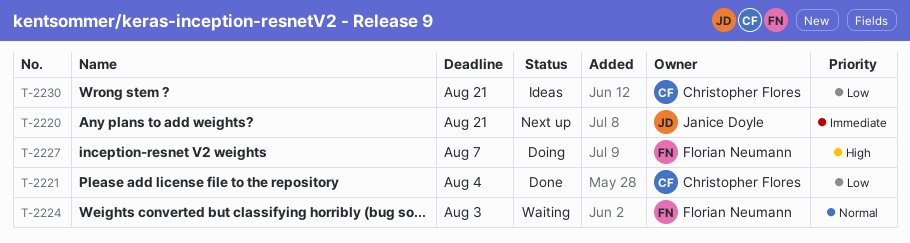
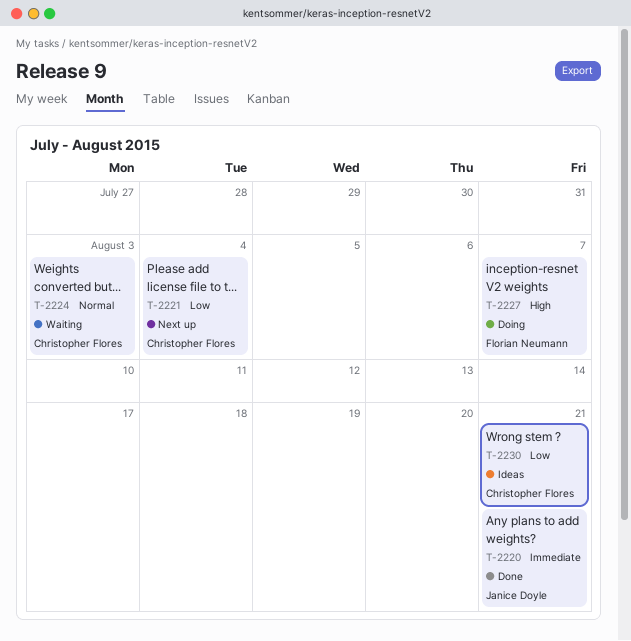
T-2220, status: Next up -> Done
T-2221, status: Done -> Next up
T-2224, owner: Florian Neumann -> Christopher Flores

